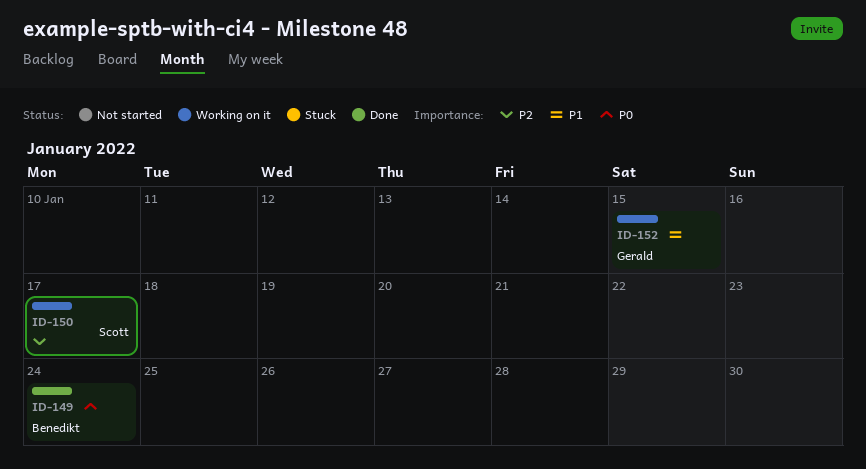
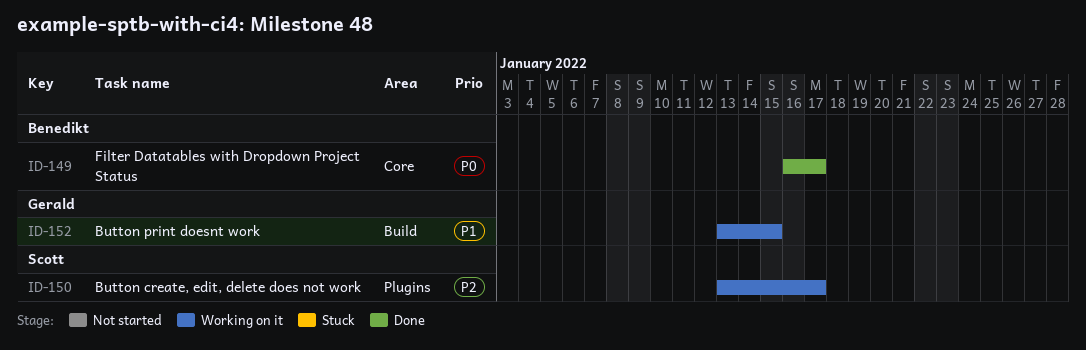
ID-149, due: Jan 24 -> Jan 17

